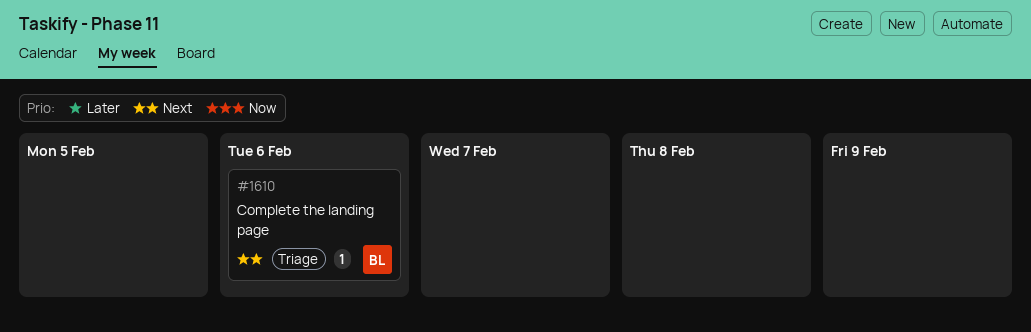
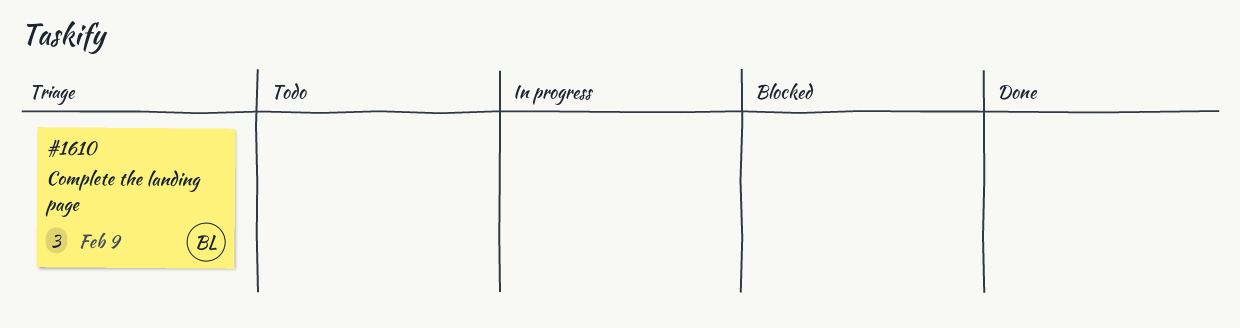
#1610, estimate: 1 -> 3
#1610, due: Feb 6 -> Feb 9

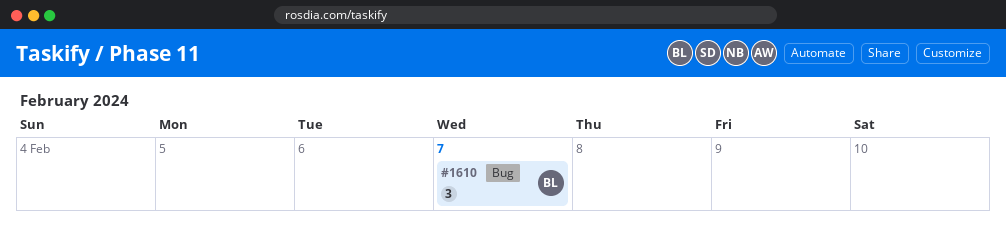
#1610, due: Feb 9 -> Feb 7

